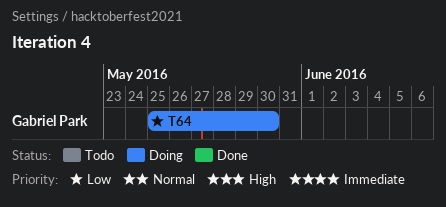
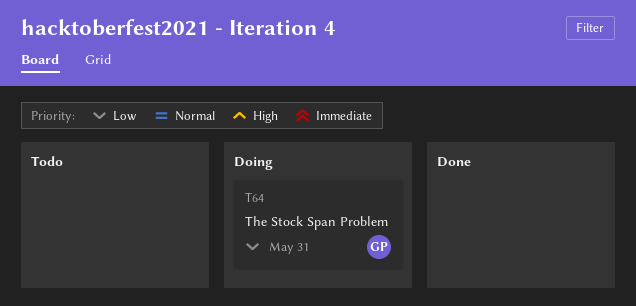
T64, due: May 30 -> May 31

